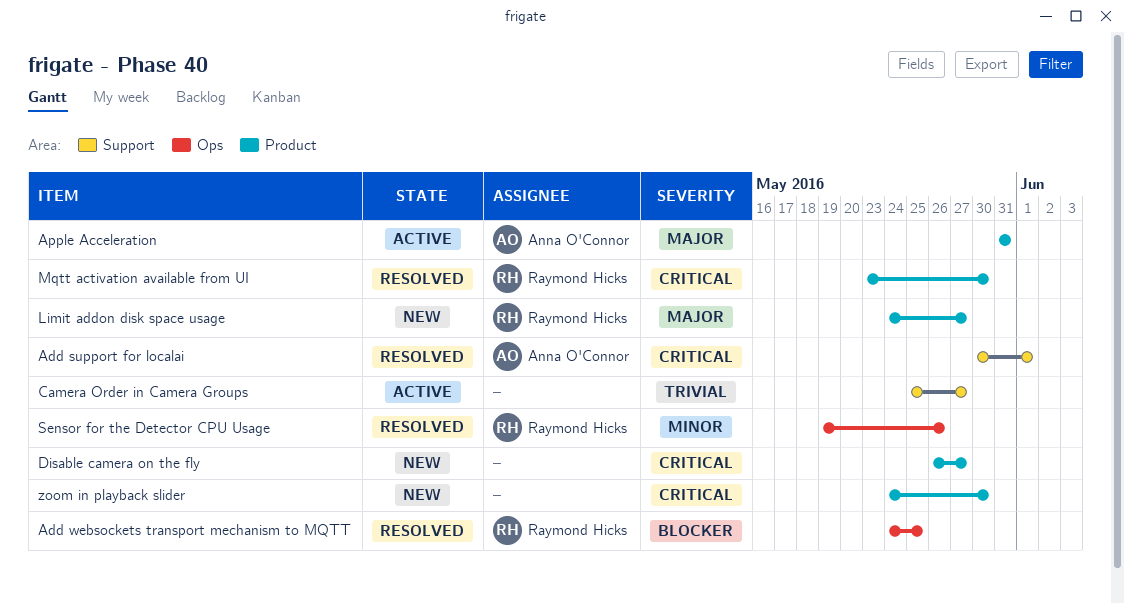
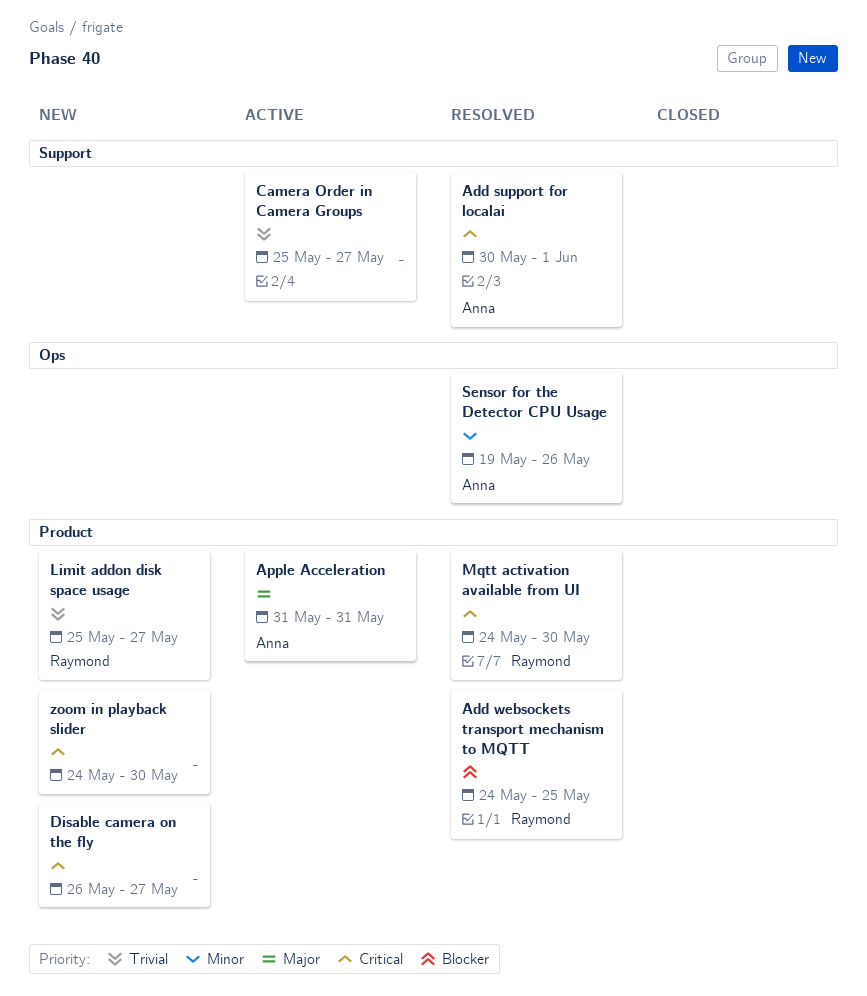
Add websockets transport mechanism to MQTT, label: Ops -> Product
Limit addon disk space usage, priority: Major -> Trivial
Limit addon disk space usage, start: May 24 -> May 25
Mqtt activation available from UI, start: May 23 -> May 24
Sensor for the Detector CPU Usage, owner: Raymond Hicks -> Anna O'Connor

